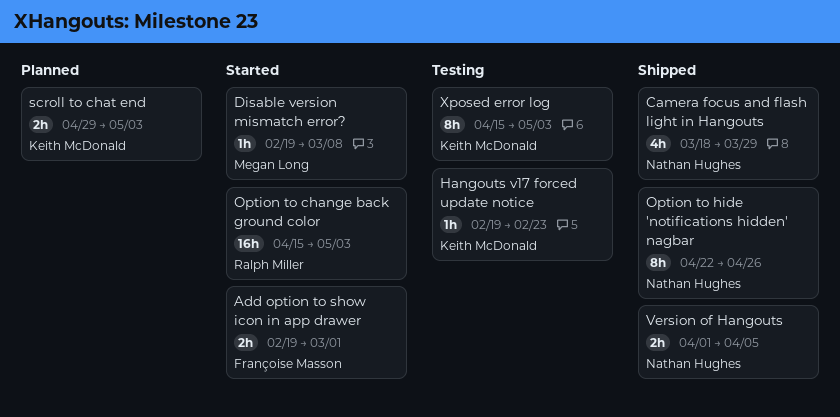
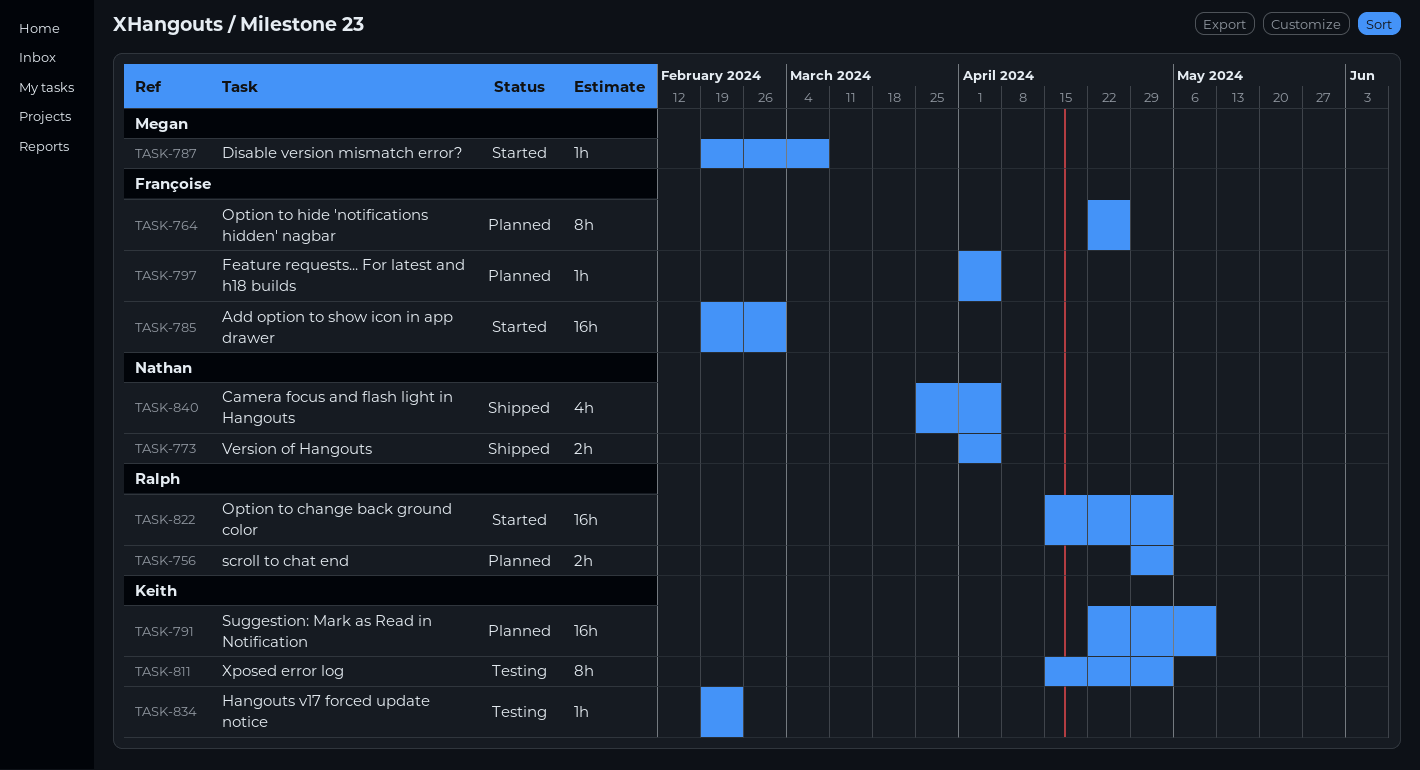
Add option to show icon in app drawer, estimate: 2h -> 16h
Camera focus and flash light in Hangouts, start: Mar 18 -> Mar 25
Camera focus and flash light in Hangouts, due: Mar 29 -> Apr 5
Feature requests... For latest and h18 builds: none -> present
Option to hide 'notifications hidden' nagbar, status: Shipped -> Planned
Option to hide 'notifications hidden' nagbar, owner: Nathan Hughes -> Françoise Masson
scroll to chat end, owner: Keith McDonald -> Ralph Miller
Suggestion: Mark as Read in Notification: none -> present

